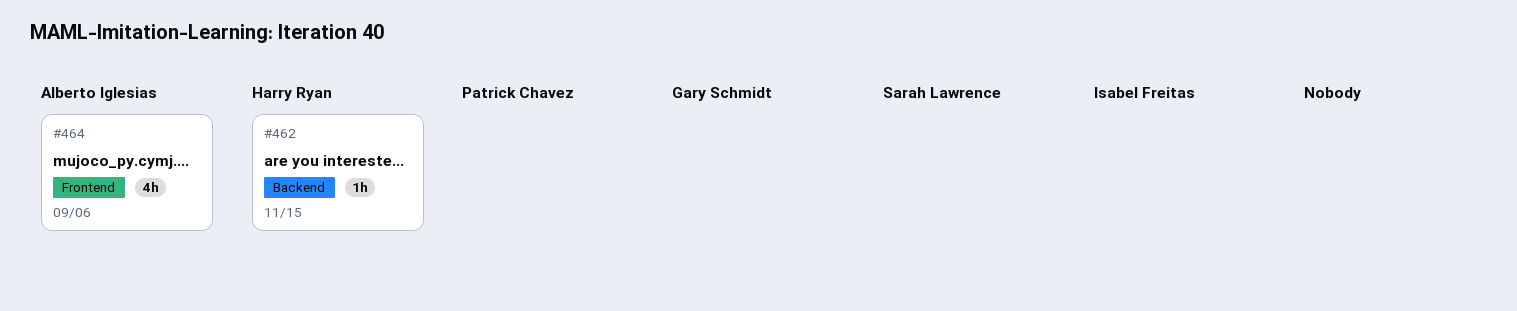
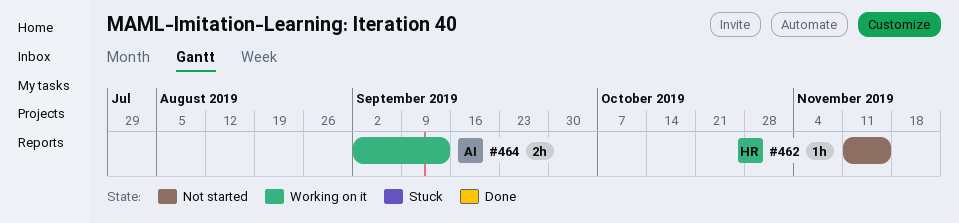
#464, estimate: 4h -> 2h
#464, due: Sep 6 -> Sep 13

